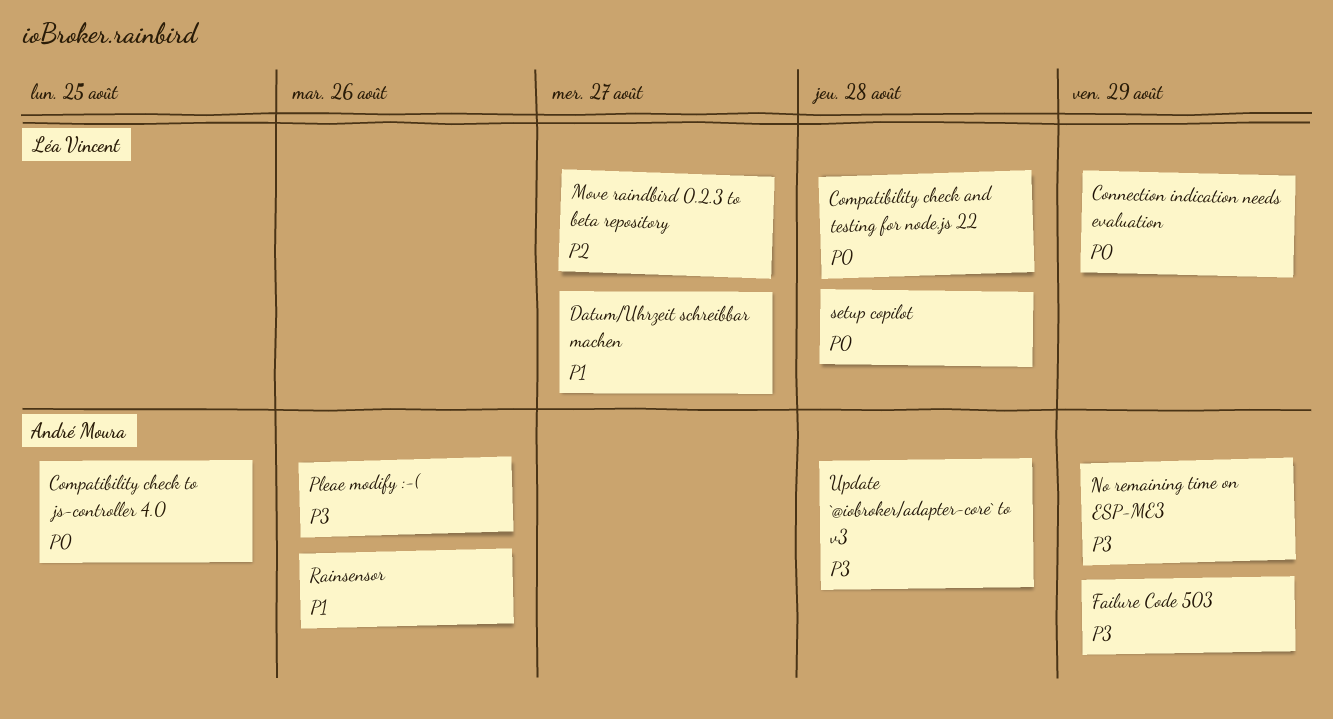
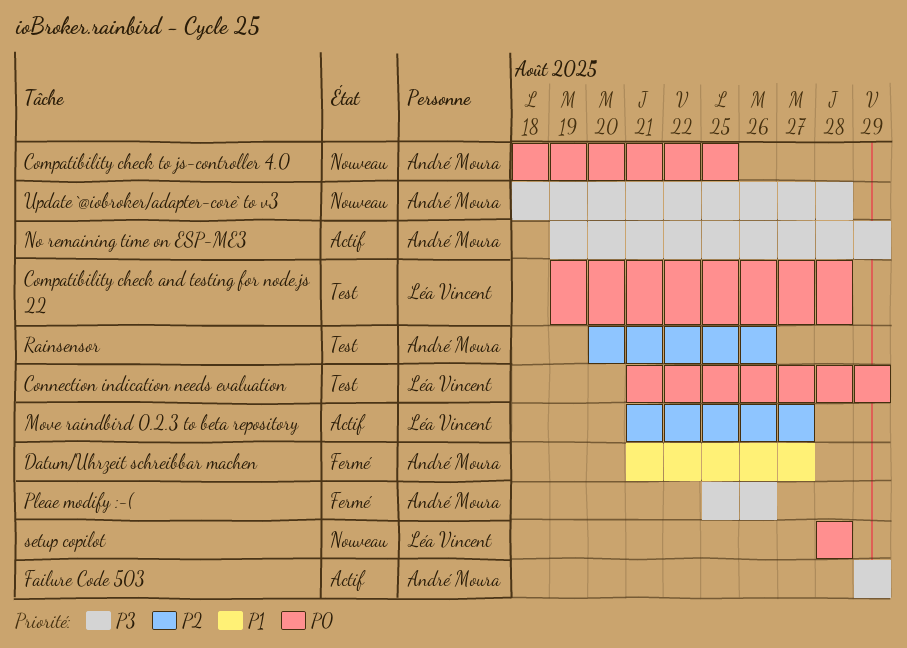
Datum/Uhrzeit schreibbar machen, owner: Léa Vincent -> André Moura
Rainsensor, priority: P1 -> P2

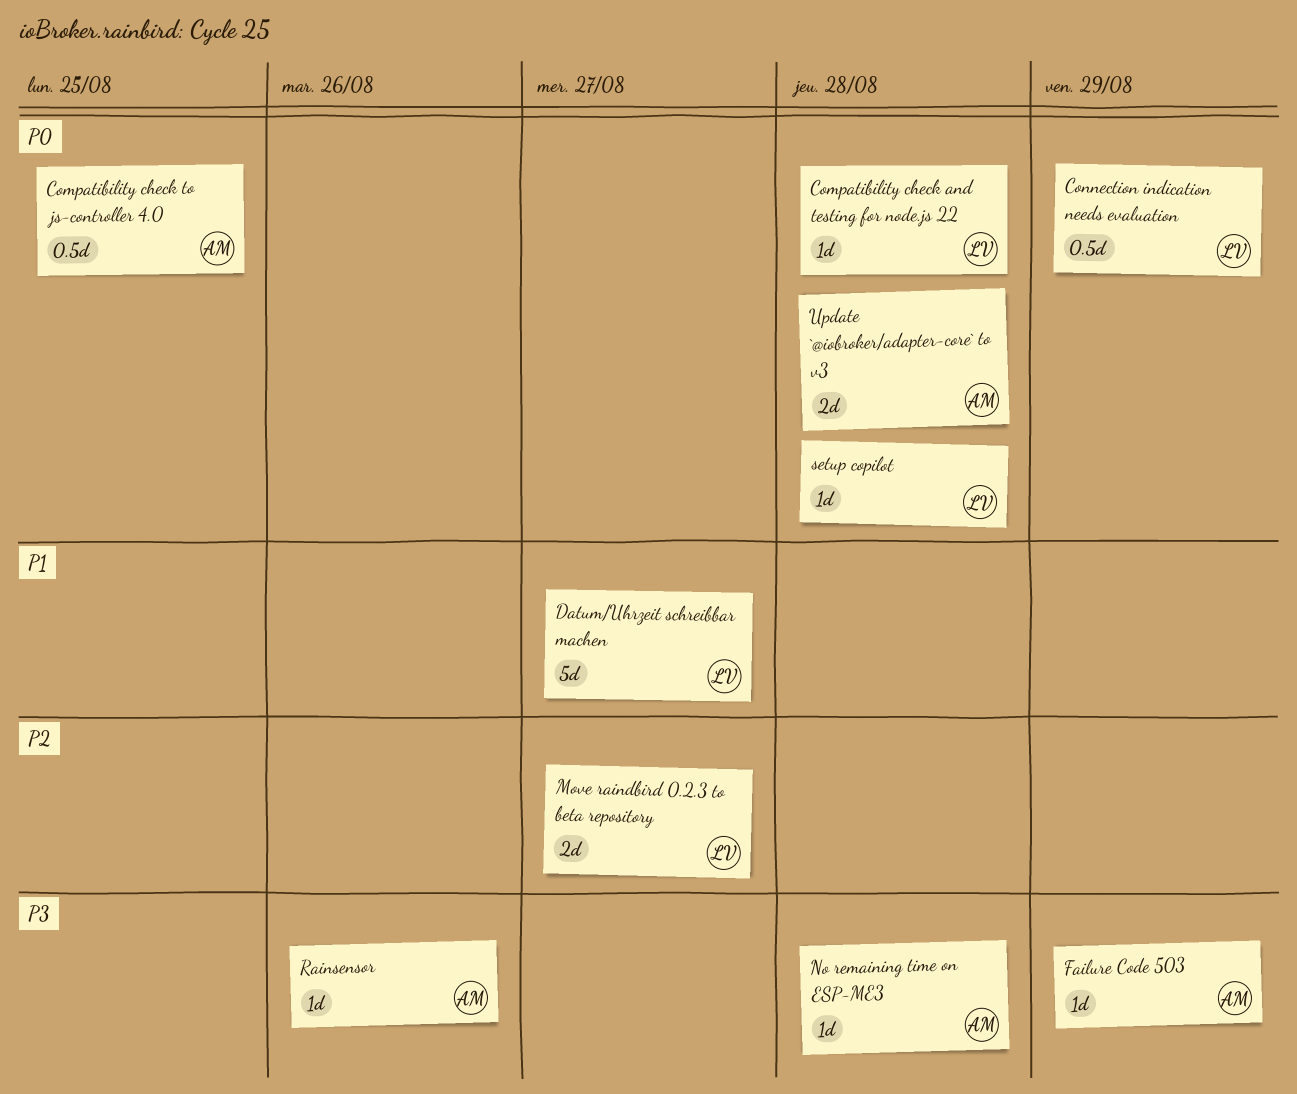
Datum/Uhrzeit schreibbar machen, owner: André Moura -> Léa Vincent
No remaining time on ESP-ME3, due: Aug 29 -> Aug 28
Pleae modify :-(: present -> none
Rainsensor, priority: P2 -> P3
Update `@iobroker/adapter-core` to v3, priority: P3 -> P0

